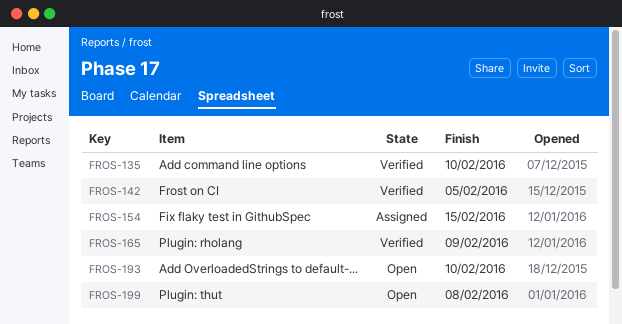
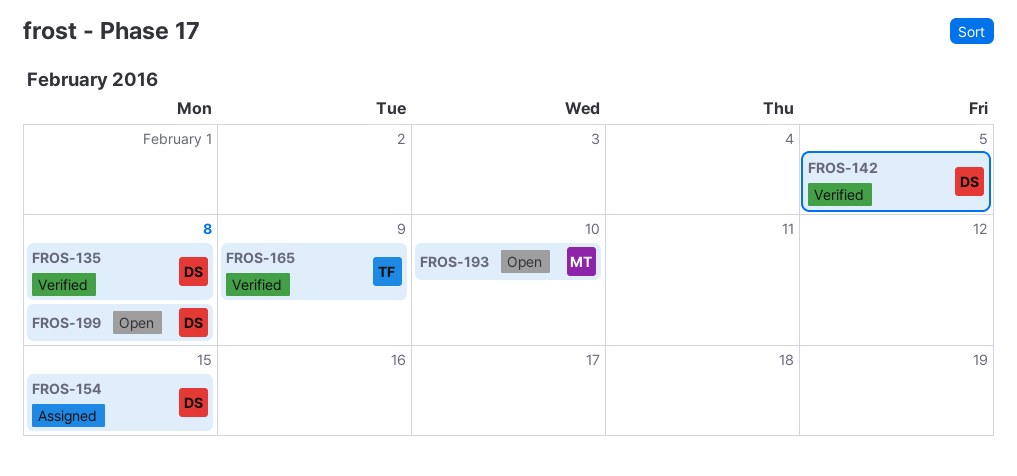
FROS-135, due: Feb 10 -> Feb 8

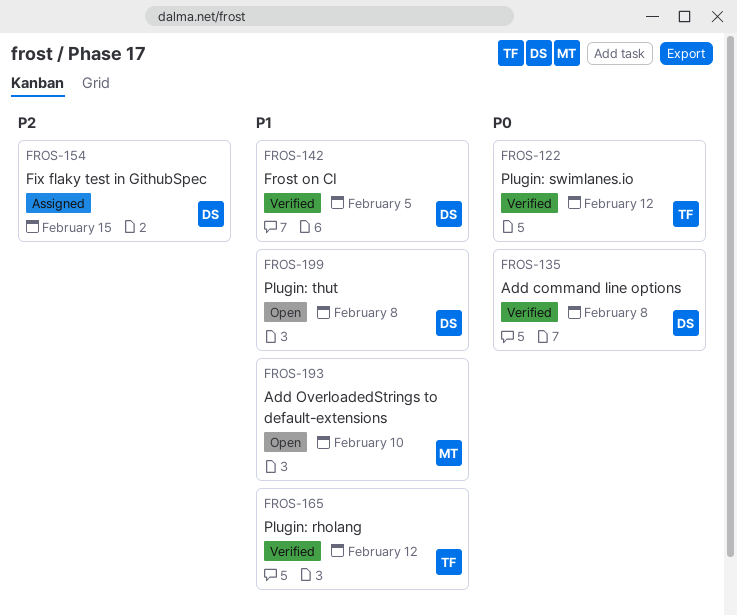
FROS-122: none -> present
FROS-165, due: Feb 9 -> Feb 12

